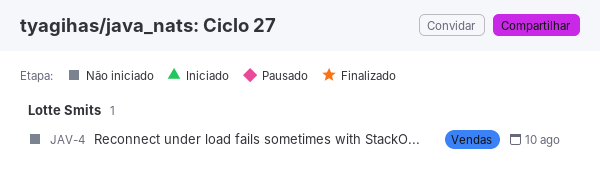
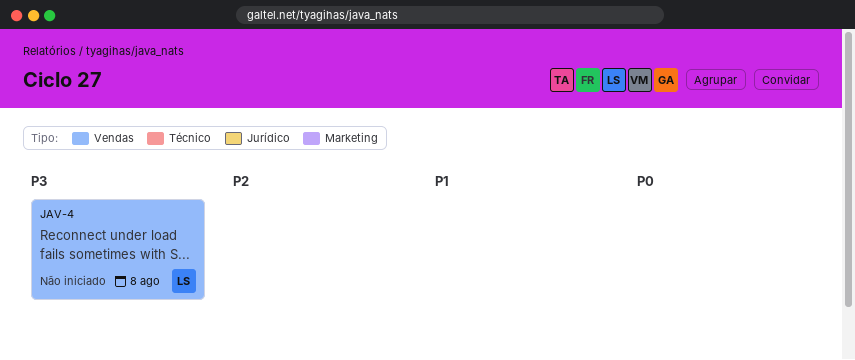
JAV-4, due: Aug 10 -> Aug 8

